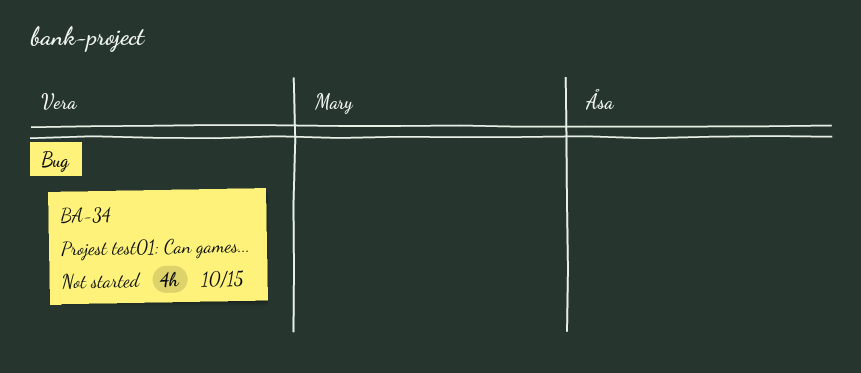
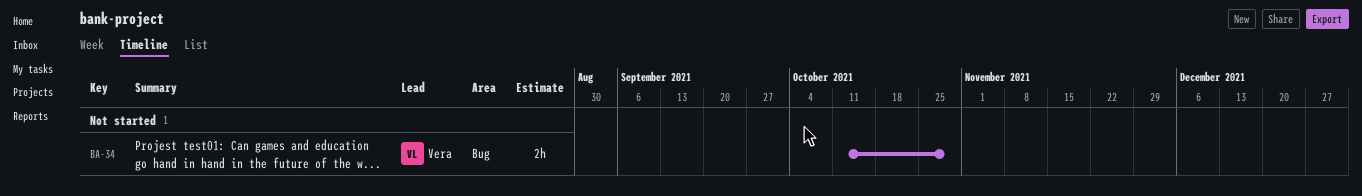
BA-34, estimate: 4h -> 2h
BA-34, due: Oct 15 -> Oct 29

